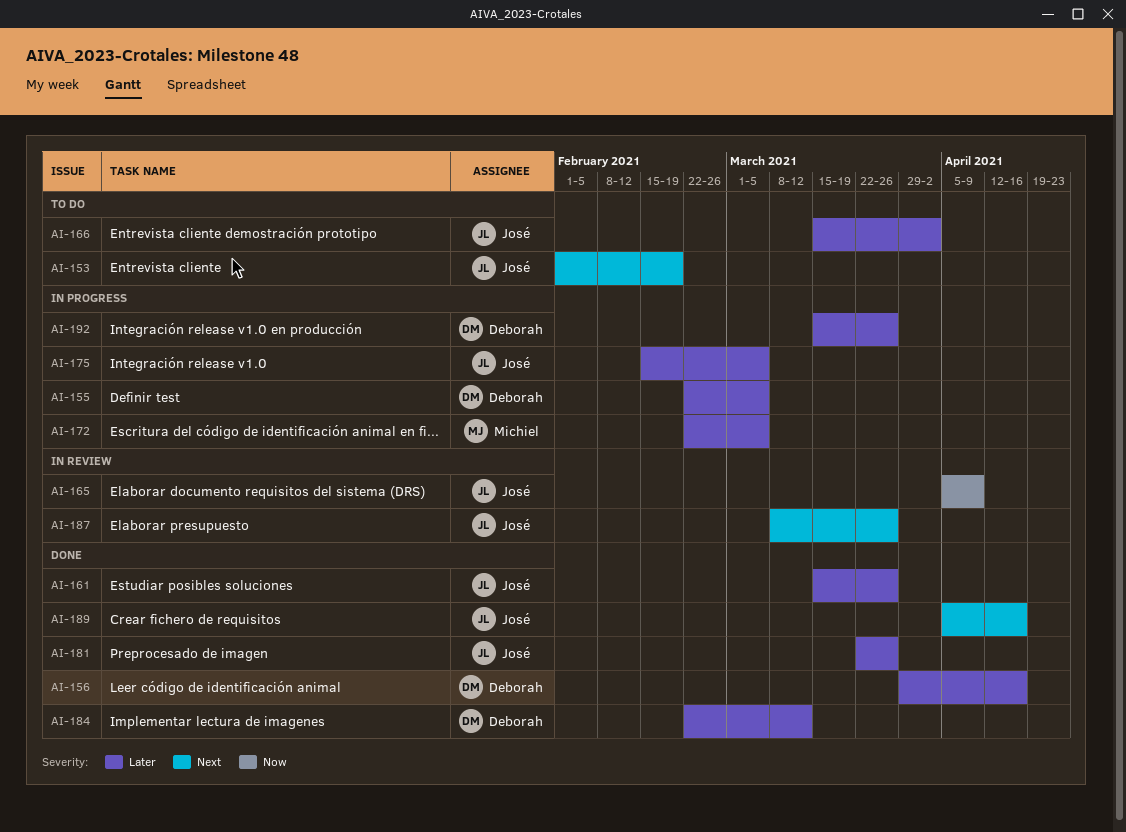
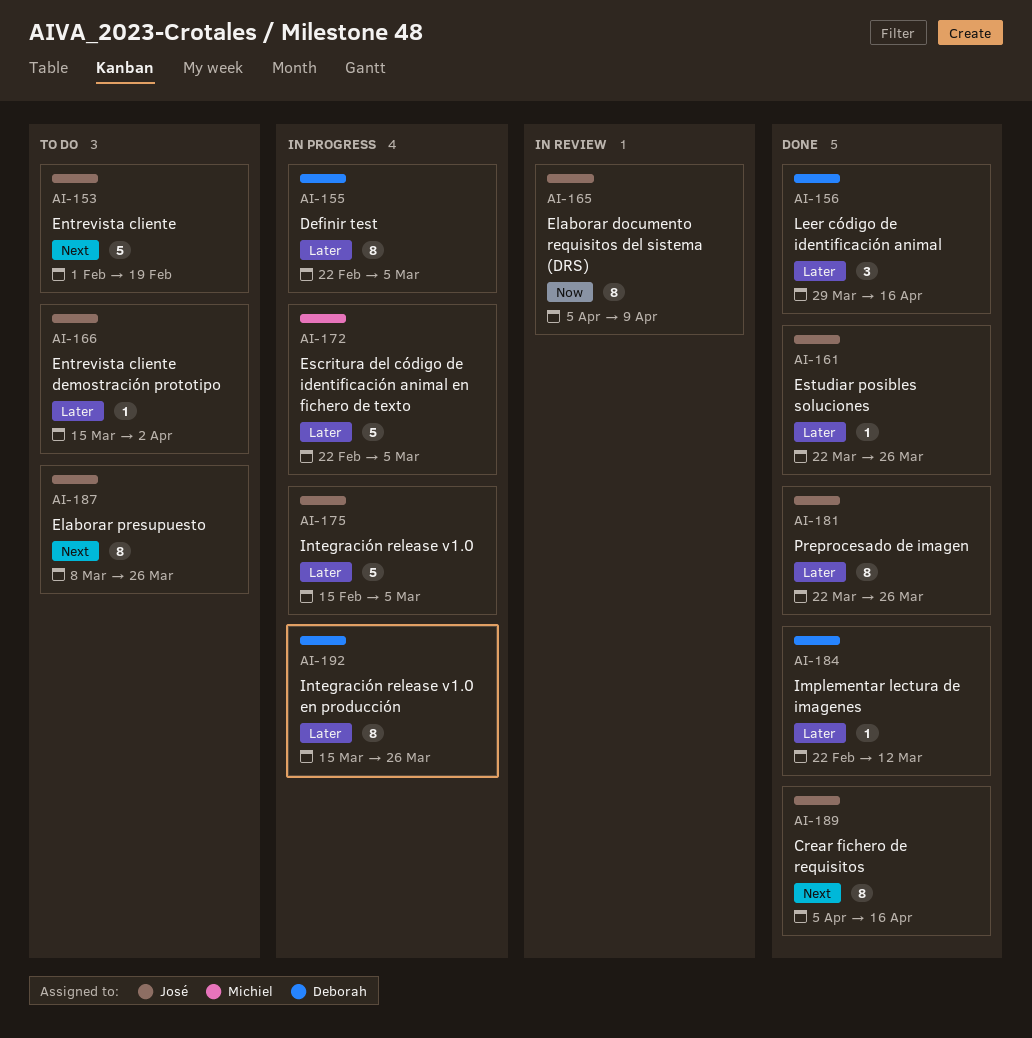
AI-161, start: Mar 15 -> Mar 22
AI-187, status: In review -> To do

